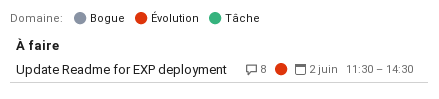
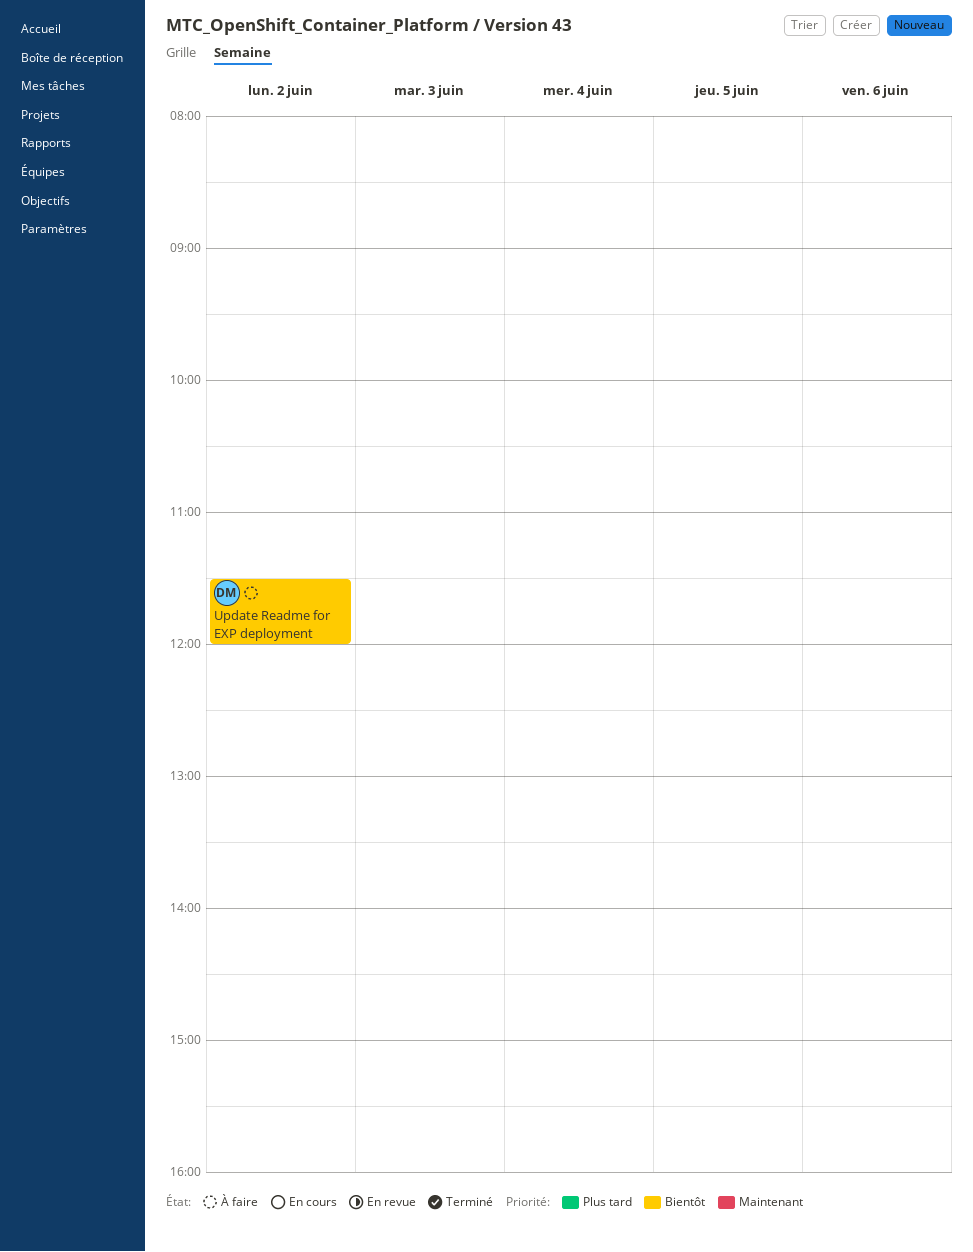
Update Readme for EXP deployment, ends: 14:30 -> 12:00

